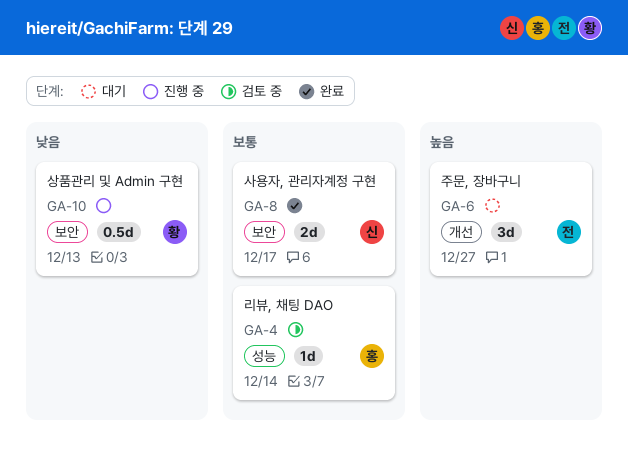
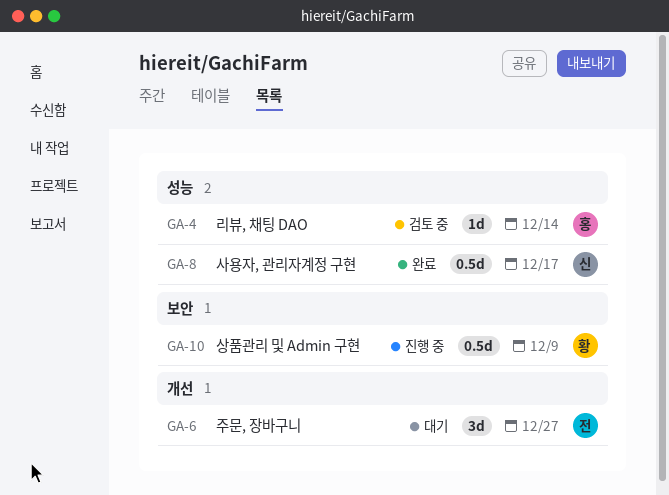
GA-8, label: 보안 -> 성능
GA-8, estimate: 2d -> 0.5d
GA-10, due: Dec 13 -> Dec 9

